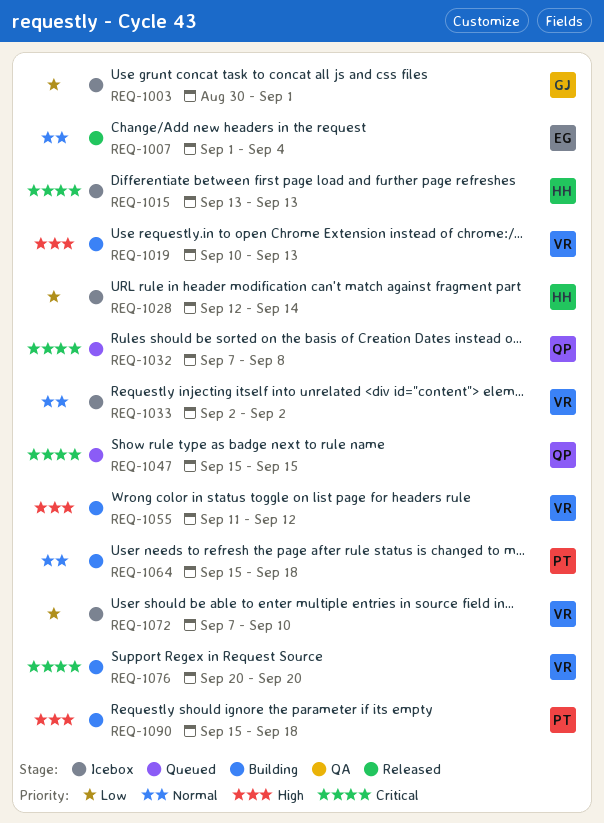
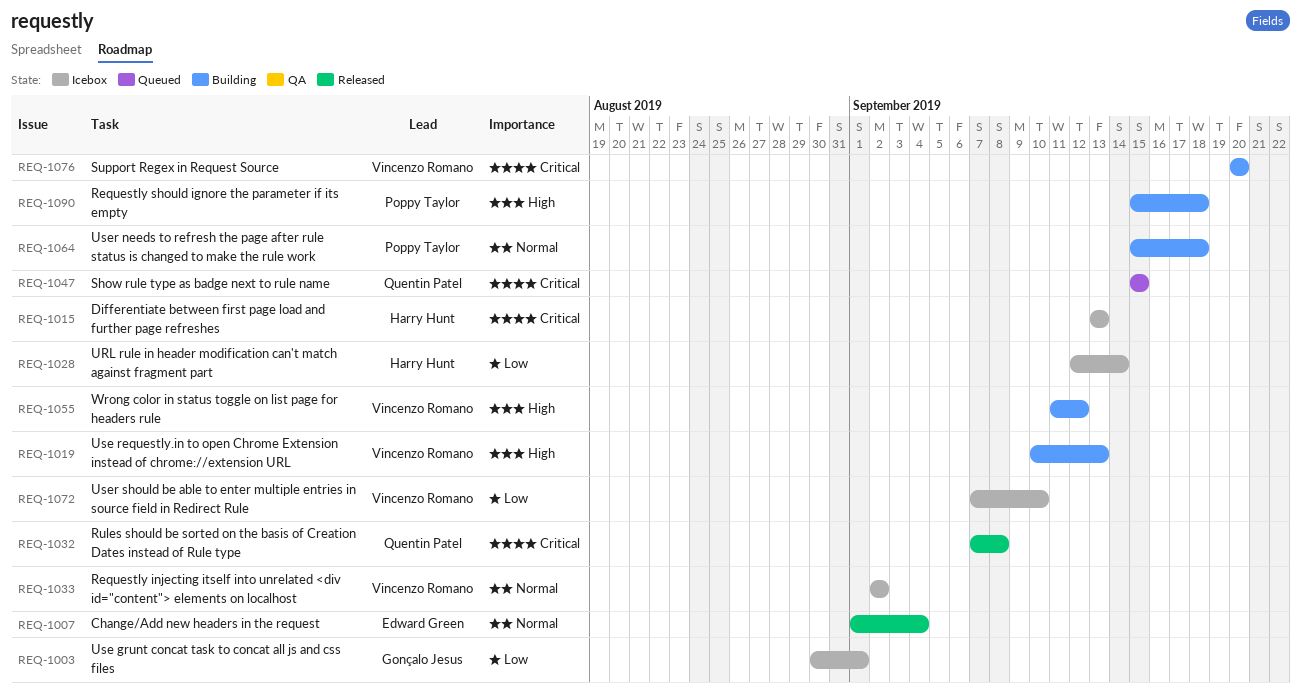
REQ-1032, status: Queued -> Released

